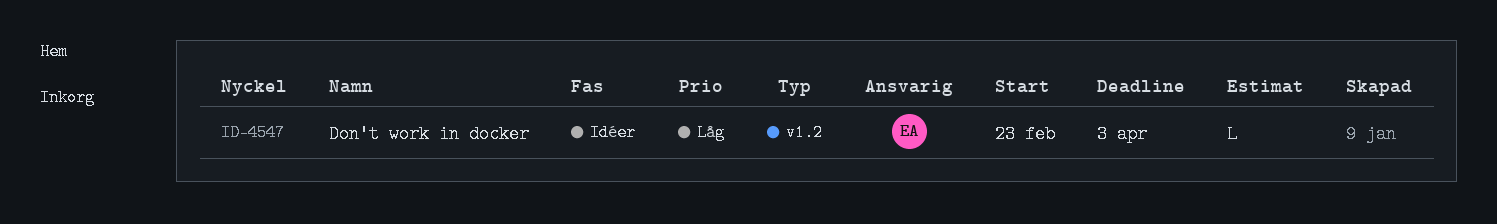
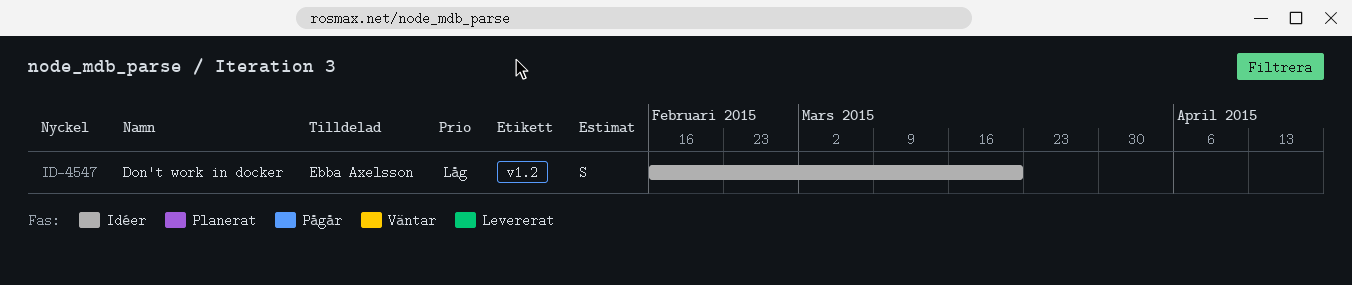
ID-4547, estimate: L -> S
ID-4547, start: Feb 23 -> Feb 16
ID-4547, due: Apr 3 -> Mar 20

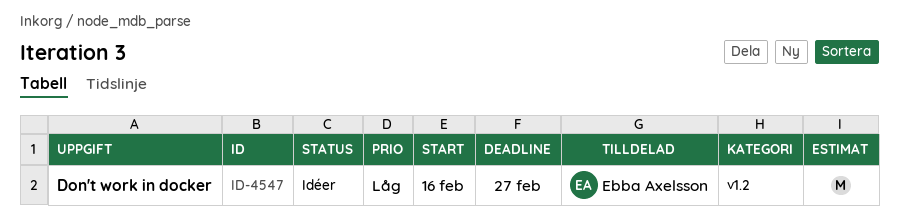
ID-4547, estimate: S -> M
ID-4547, due: Mar 20 -> Feb 27

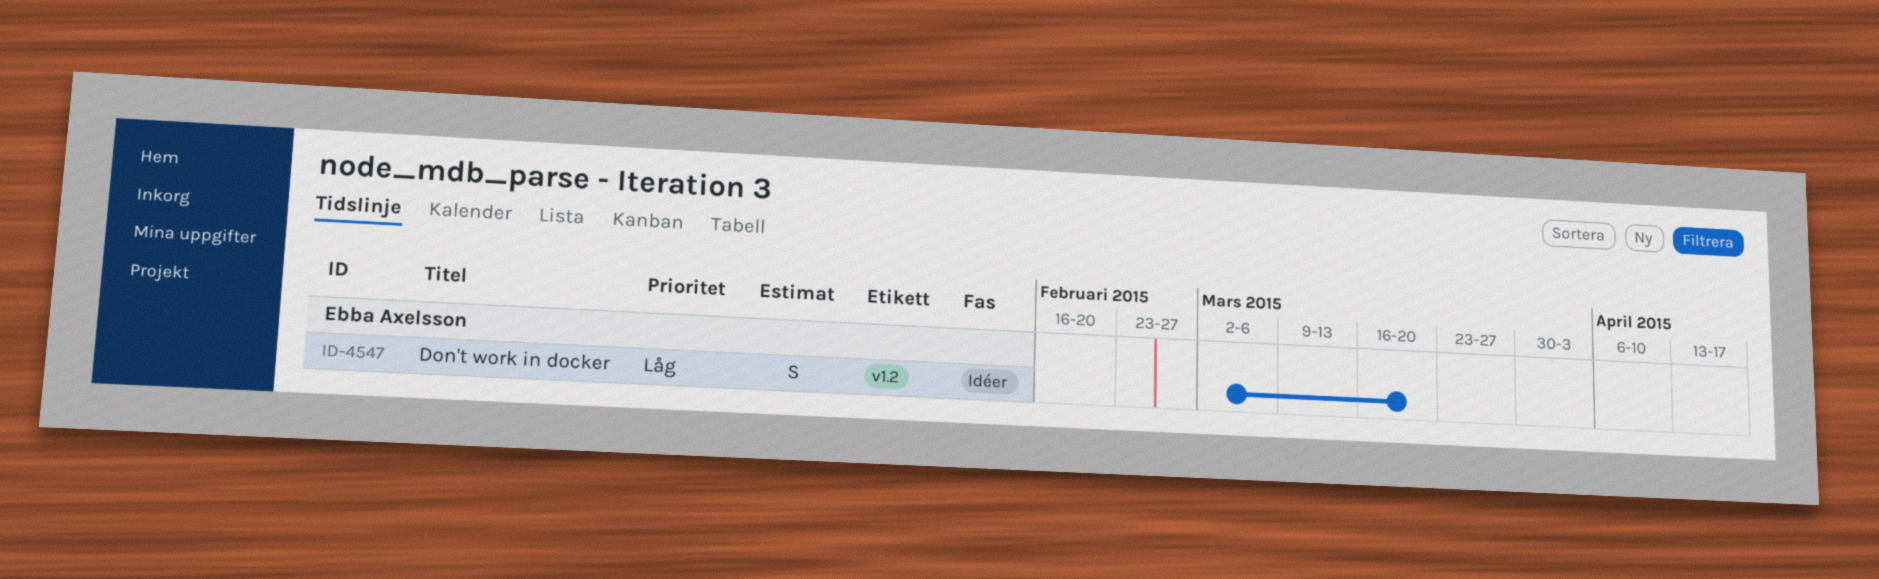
ID-4547, estimate: M -> S
ID-4547, start: Feb 16 -> Mar 2
ID-4547, due: Feb 27 -> Mar 20

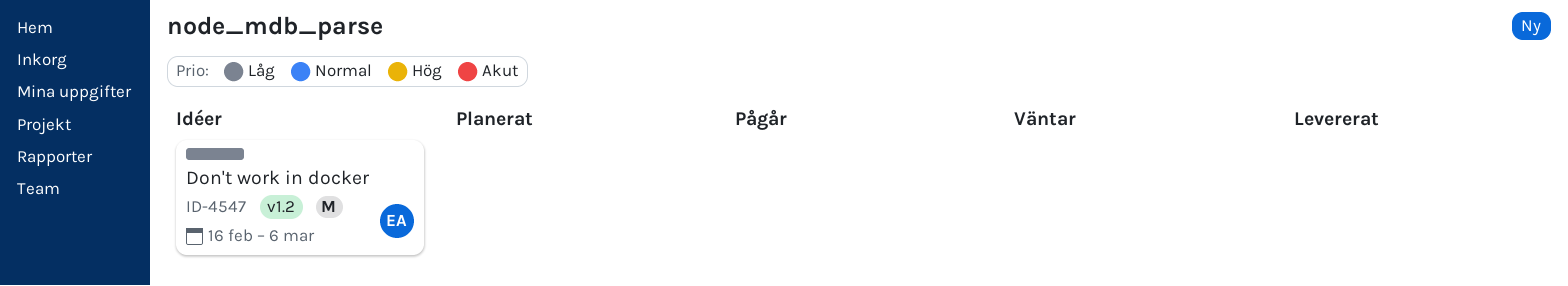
ID-4547, estimate: S -> M
ID-4547, start: Mar 2 -> Feb 16
ID-4547, due: Mar 20 -> Mar 6

